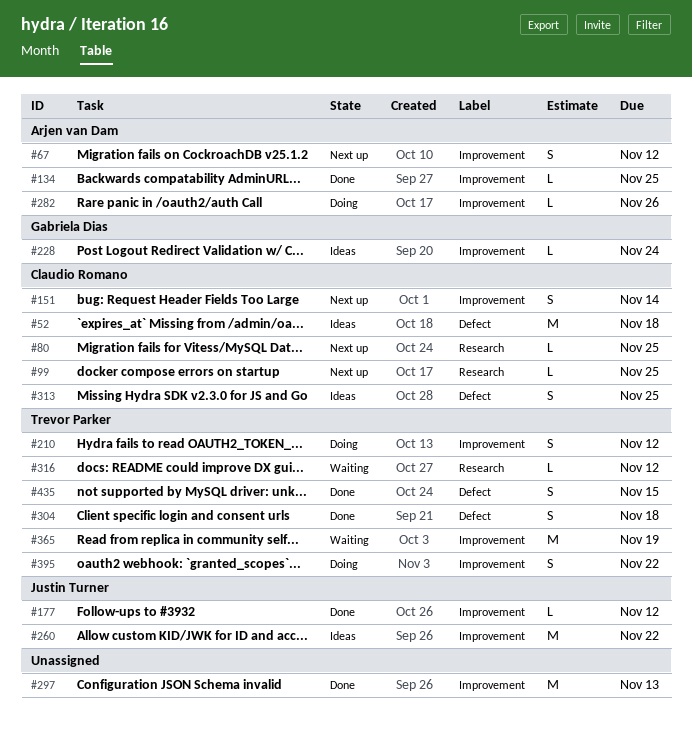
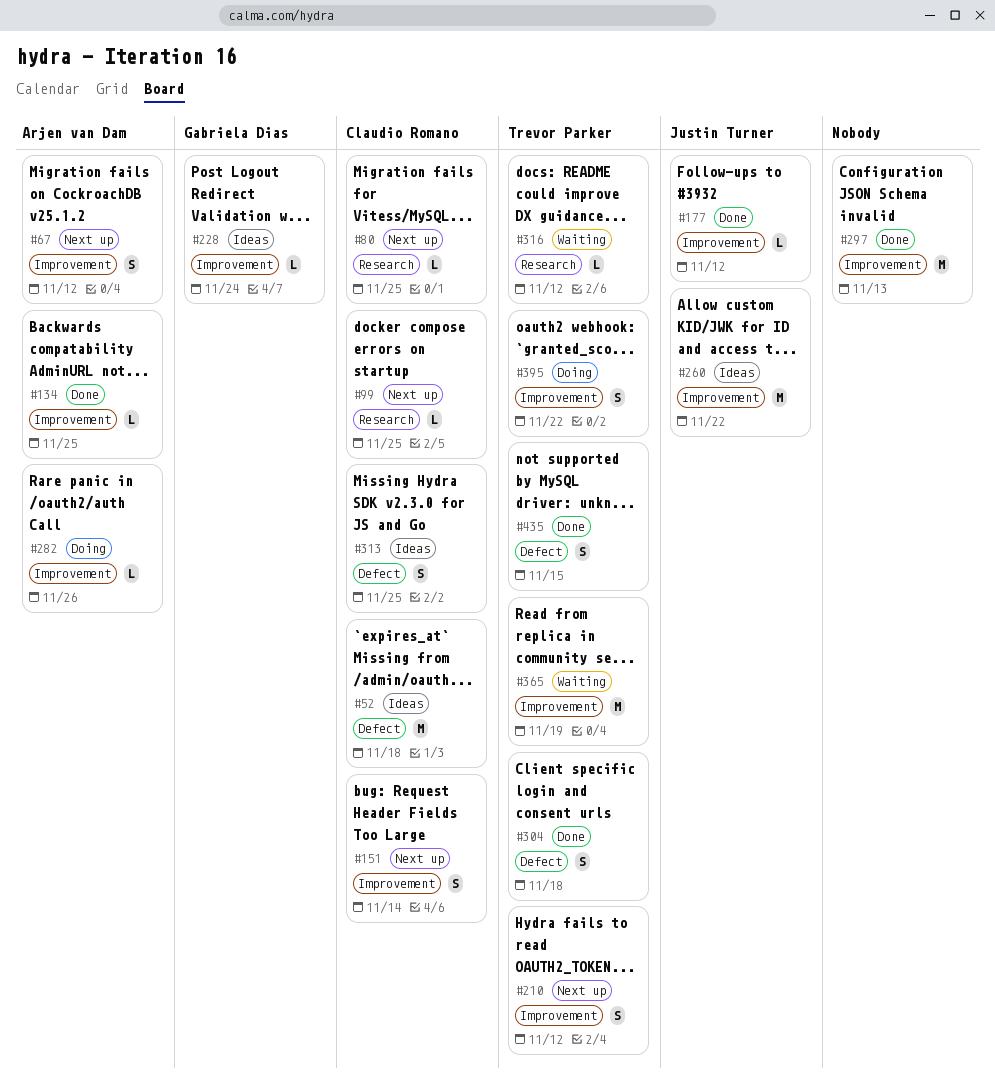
#210, status: Doing -> Next up

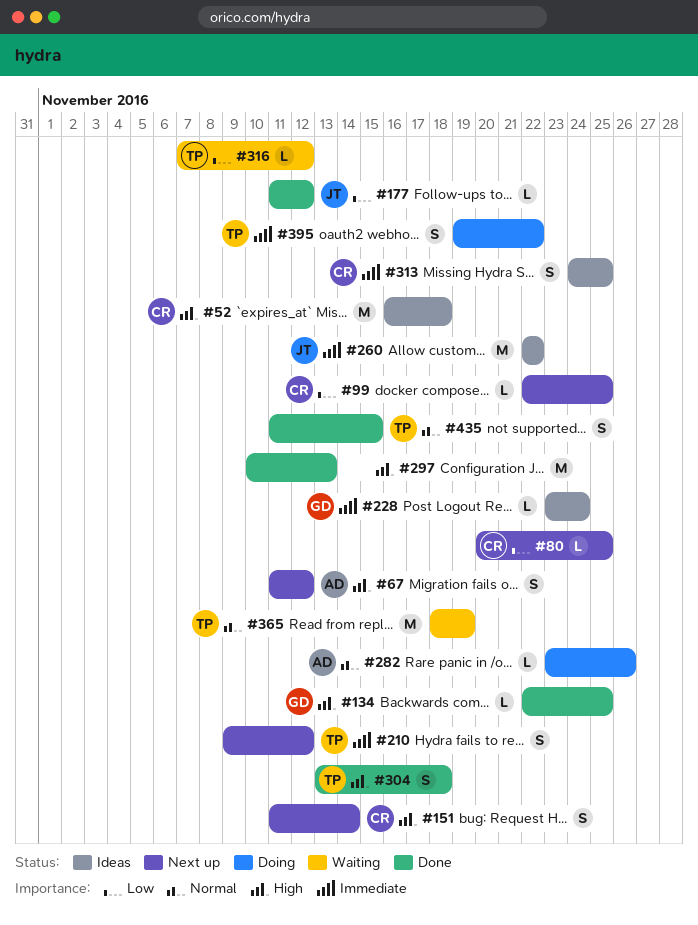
#134, owner: Arjen van Dam -> Gabriela Dias

